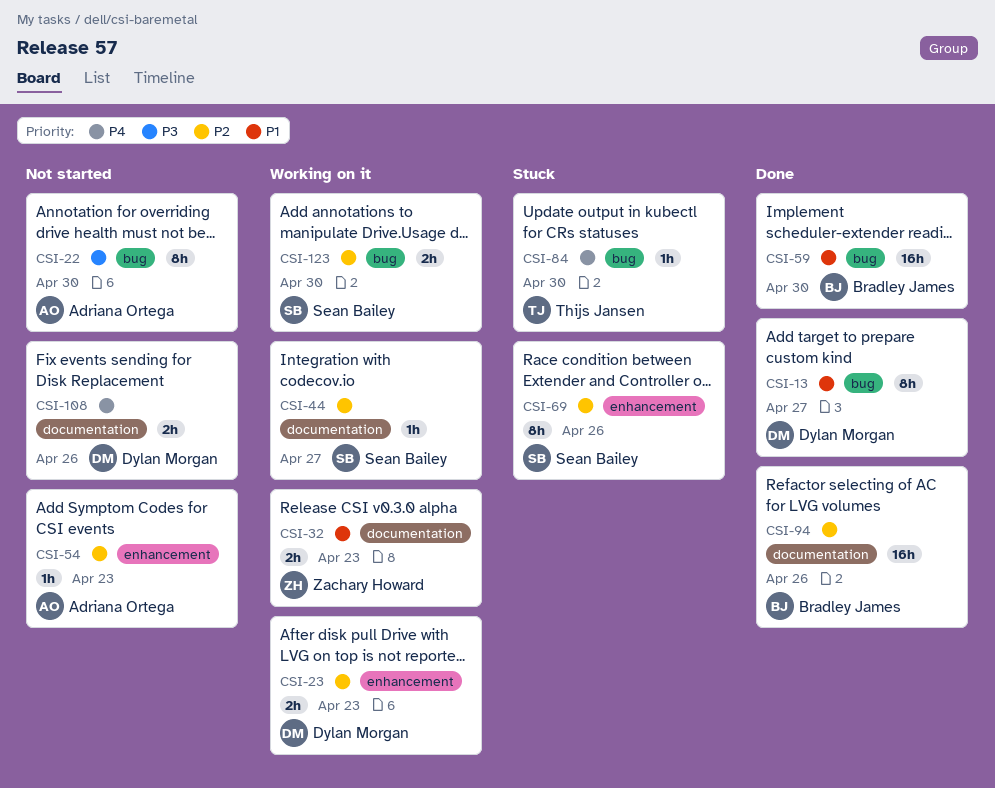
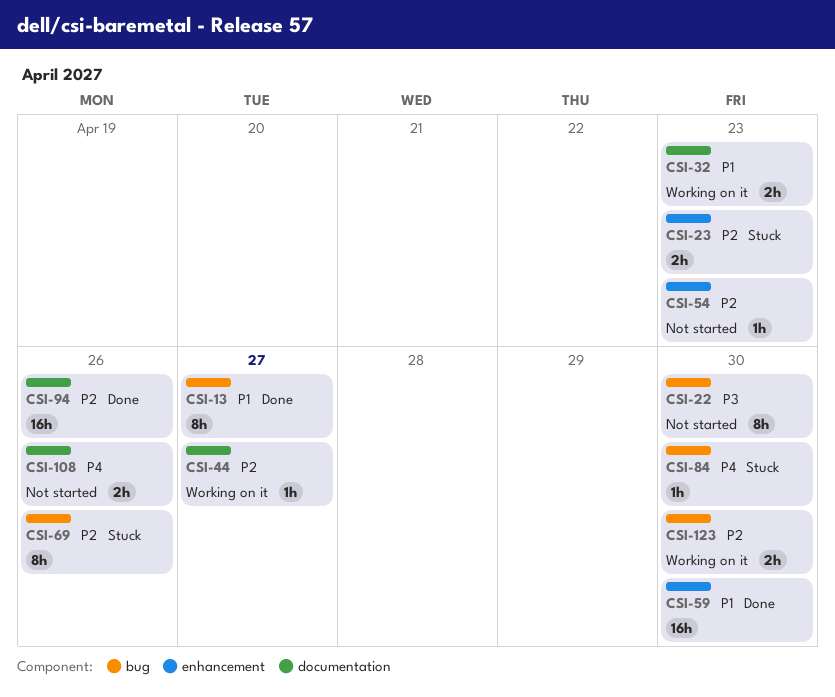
CSI-23, status: Working on it -> Stuck
CSI-59, label: bug -> enhancement
CSI-69, label: enhancement -> bug

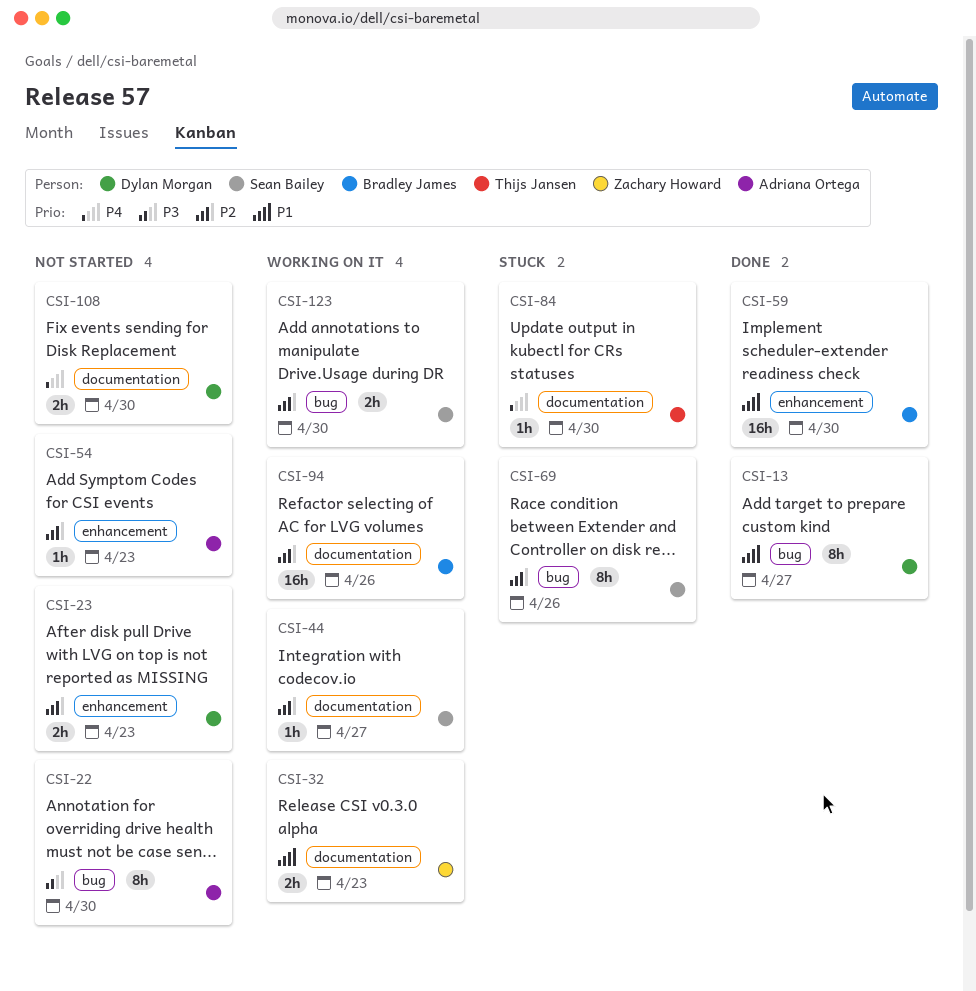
CSI-23, status: Stuck -> Not started
CSI-84, label: bug -> documentation
CSI-94, status: Done -> Working on it
CSI-108, due: Apr 26 -> Apr 30

